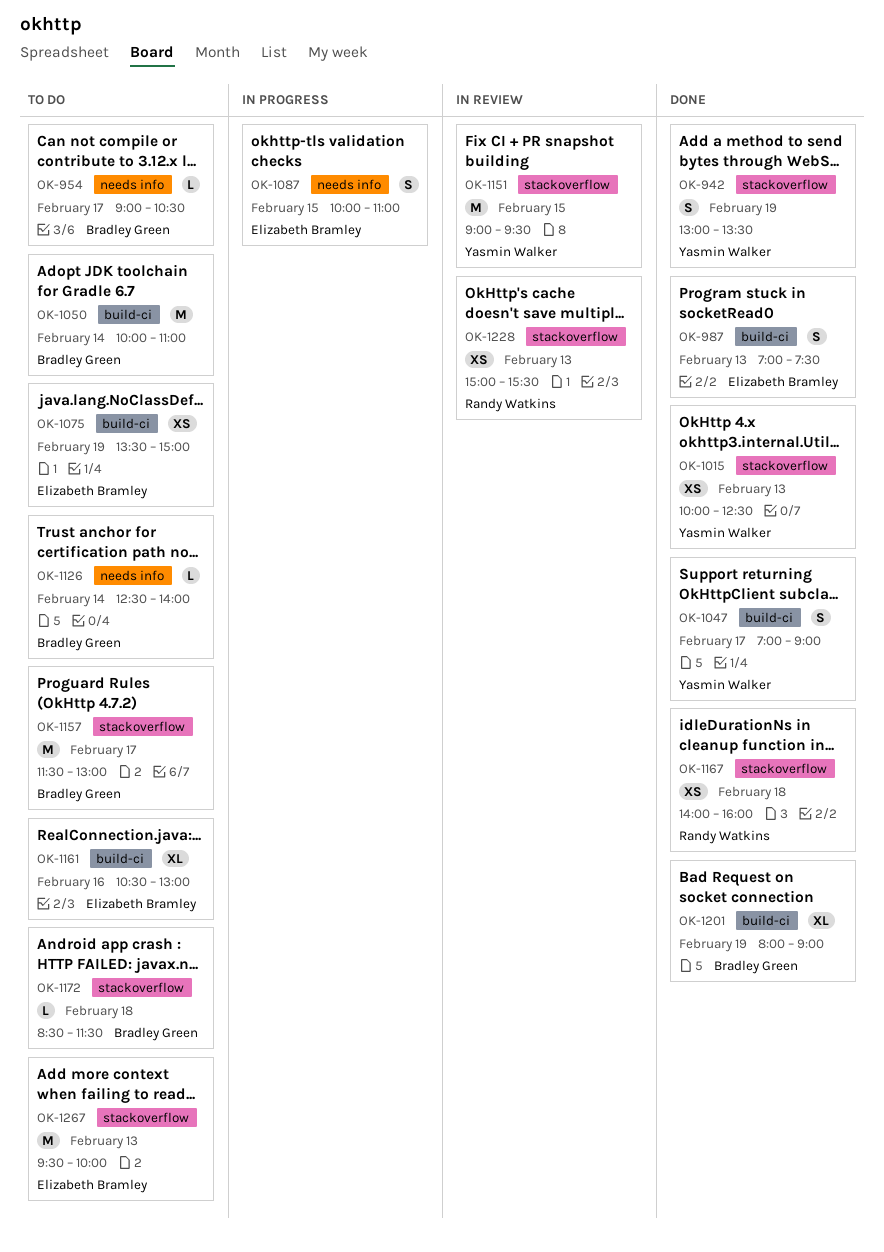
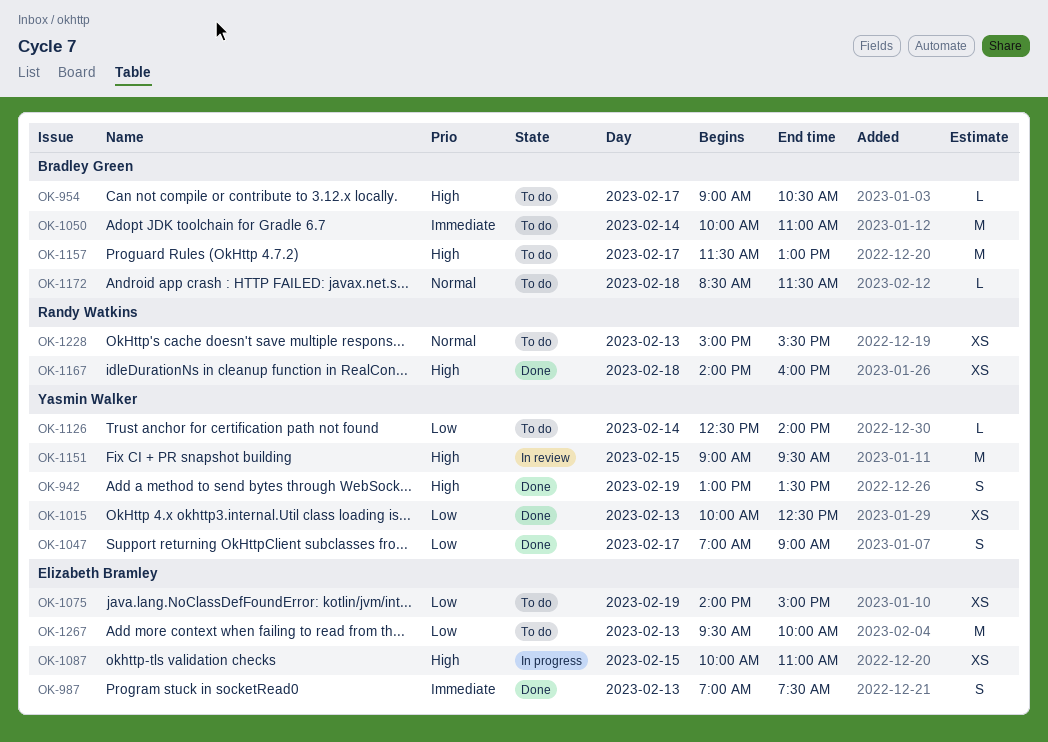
OK-1075, begins: 13:30 -> 14:00
OK-1087, estimate: S -> XS
OK-1126, owner: Bradley Green -> Yasmin Walker
OK-1161: present -> none
OK-1201: present -> none
OK-1228, status: In review -> To do

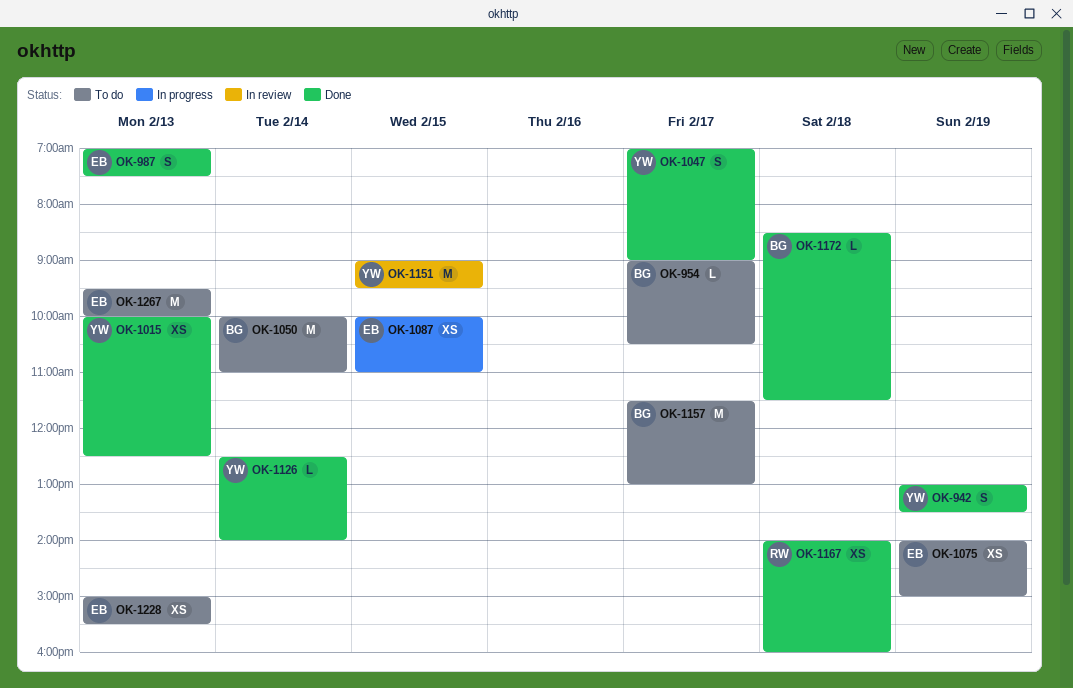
OK-1126, status: To do -> Done
OK-1172, status: To do -> Done
OK-1228, owner: Randy Watkins -> Elizabeth Bramley

